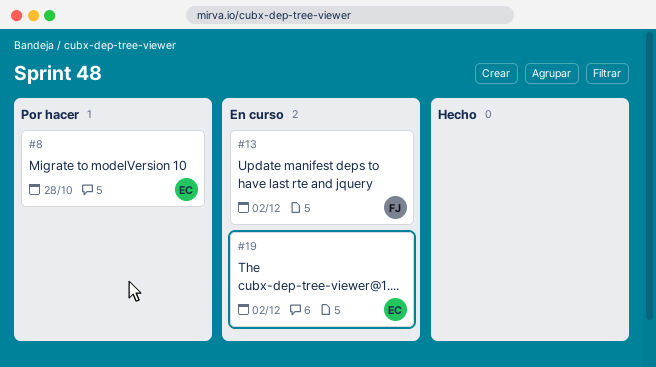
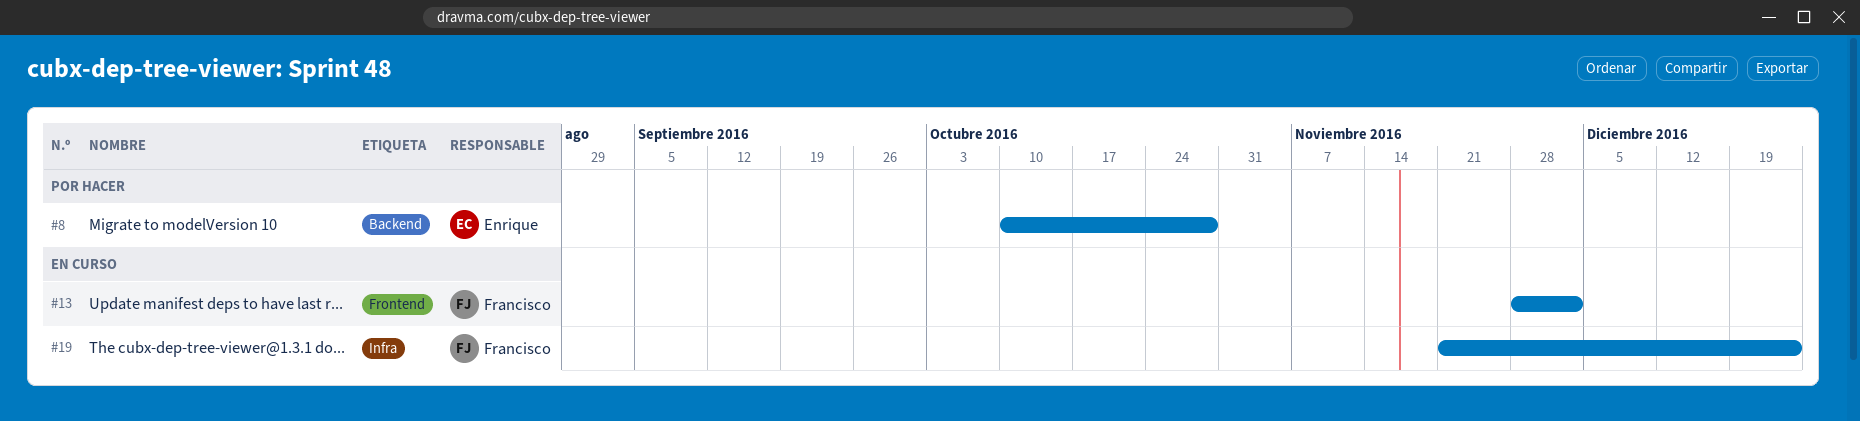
#19, owner: Enrique -> Francisco
#19, due: Dec 2 -> Dec 23

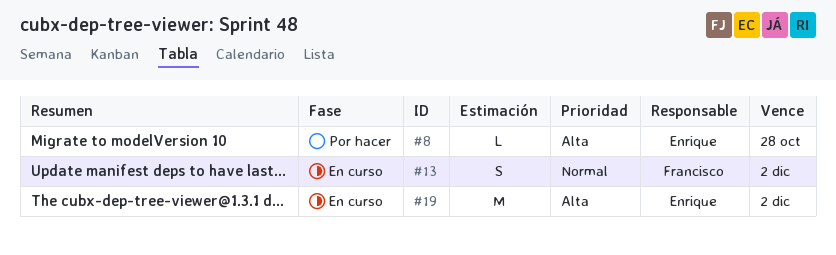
#19, owner: Francisco -> Enrique
#19, due: Dec 23 -> Dec 2

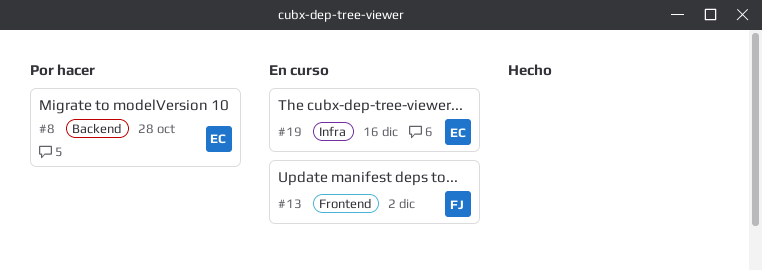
#19, due: Dec 2 -> Dec 16

